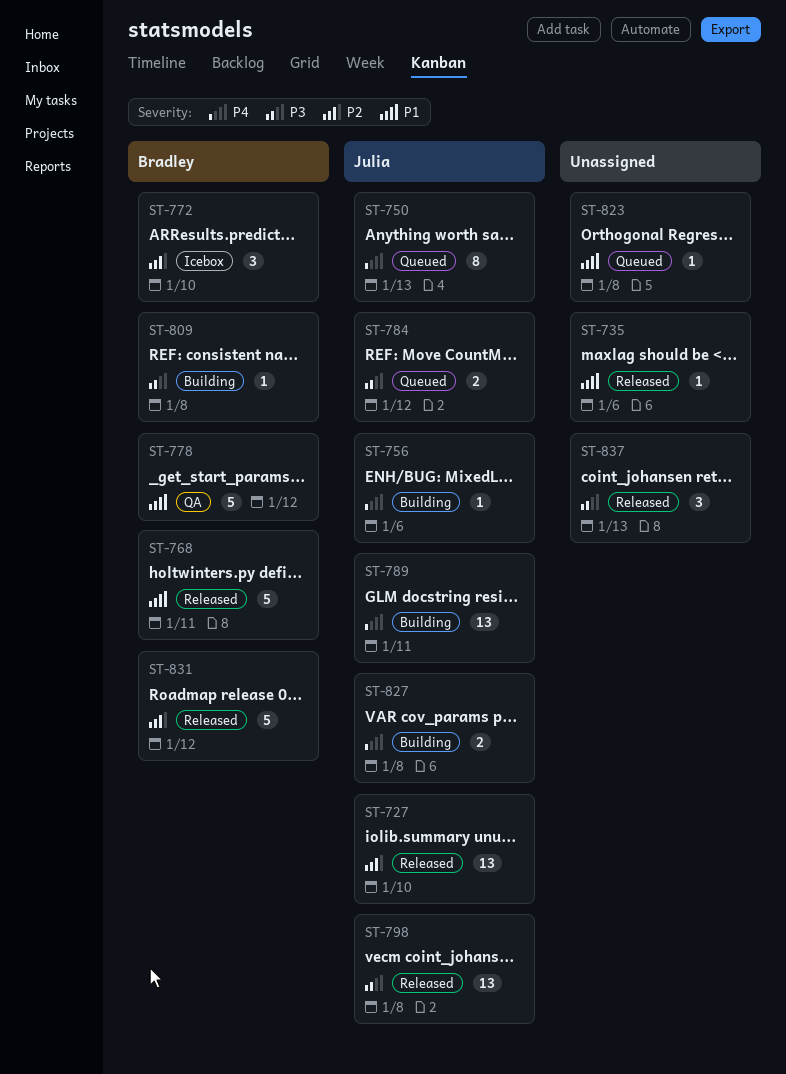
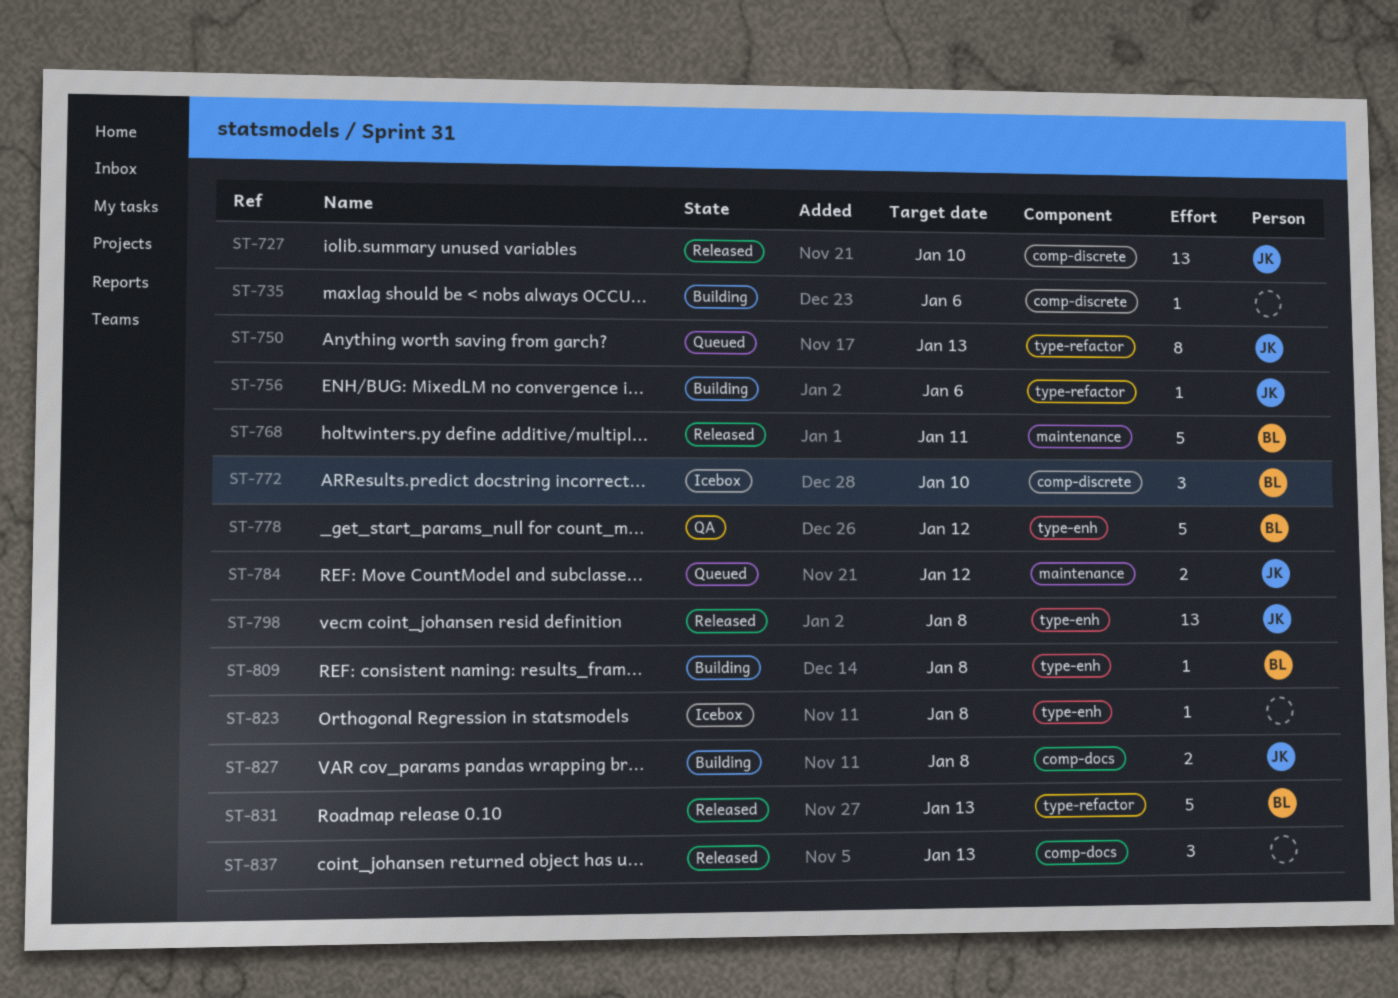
ST-735, status: Released -> Building
ST-789: present -> none
ST-823, status: Queued -> Icebox
ST-831, due: Jan 12 -> Jan 13

